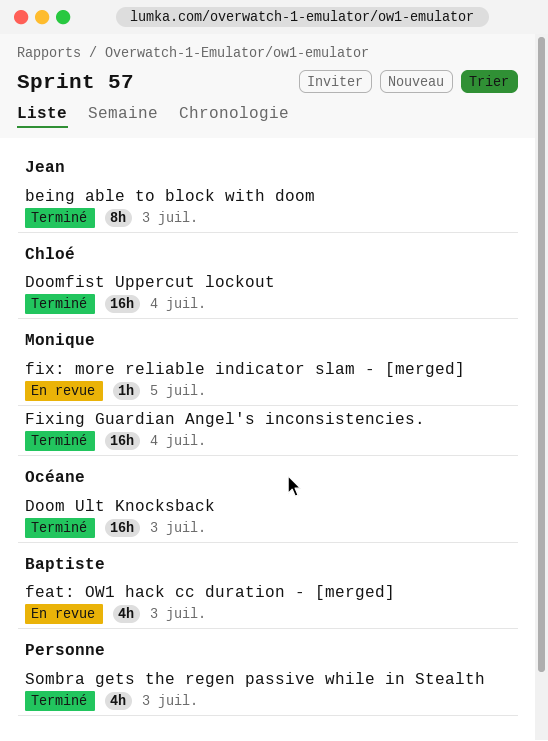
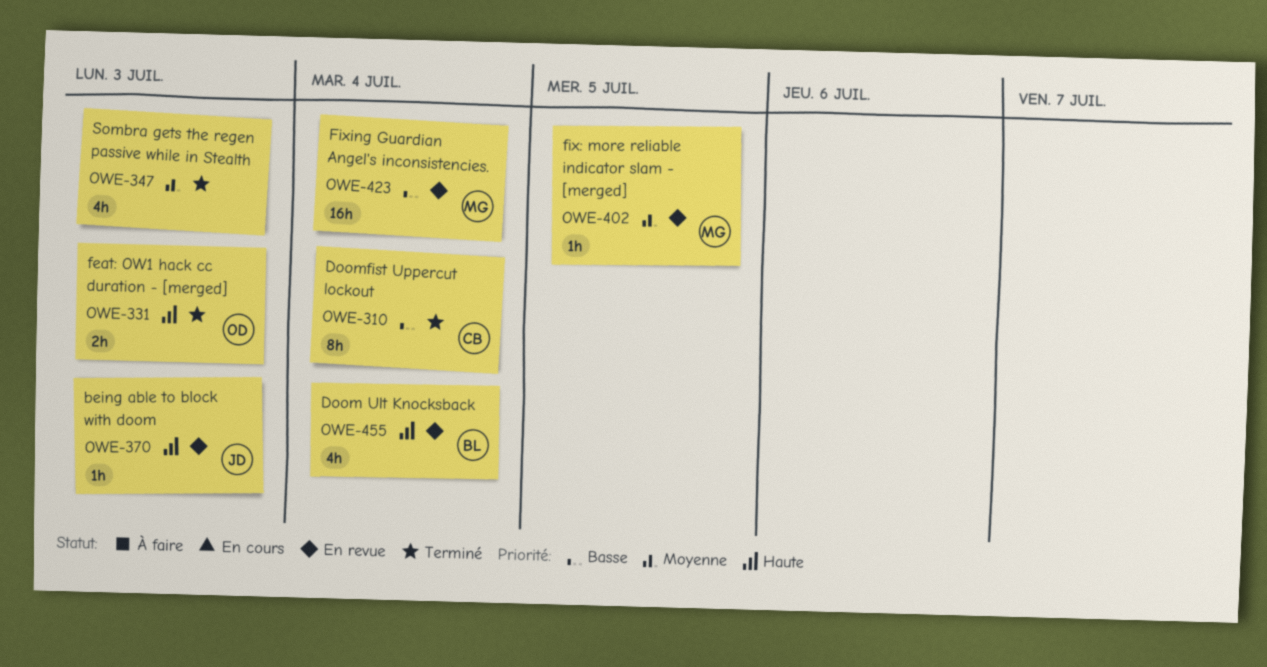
being able to block with doom, status: Terminé -> En revue
being able to block with doom, estimate: 8h -> 1h
Doom Ult Knocksback, status: Terminé -> En revue
Doom Ult Knocksback, owner: Océane -> Baptiste
Doom Ult Knocksback, estimate: 16h -> 4h
Doom Ult Knocksback, due: Jul 3 -> Jul 4
Doomfist Uppercut lockout, estimate: 16h -> 8h
feat: OW1 hack cc duration - [merged], status: En revue -> Terminé
feat: OW1 hack cc duration - [merged], owner: Baptiste -> Océane
feat: OW1 hack cc duration - [merged], estimate: 4h -> 2h
Fixing Guardian Angel's inconsistencies., status: Terminé -> En revue

